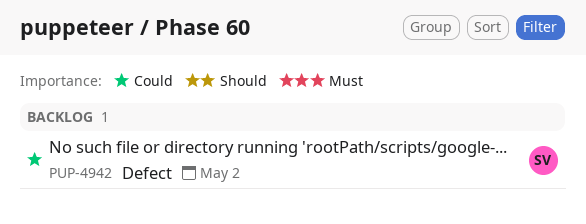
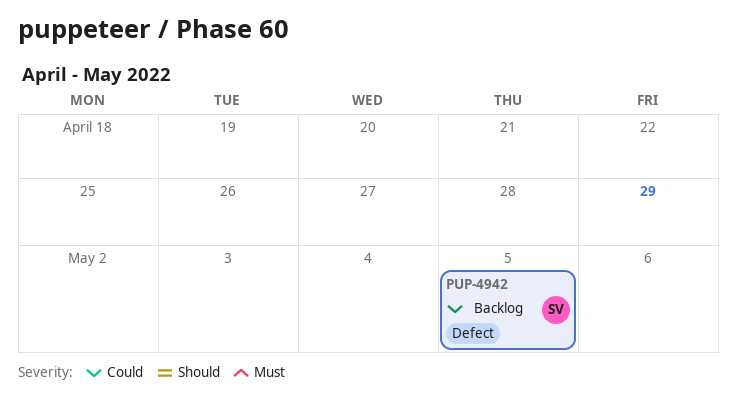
PUP-4942, due: May 2 -> May 5

